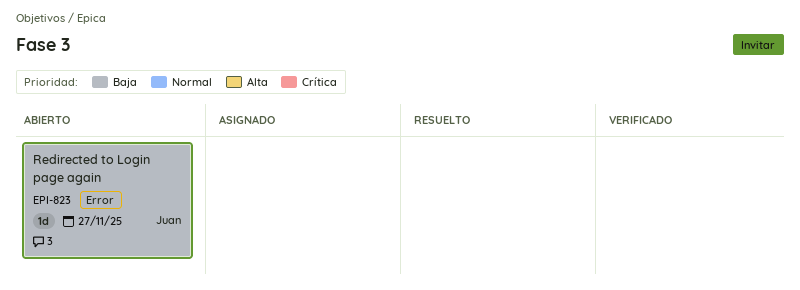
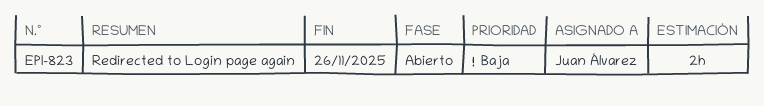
EPI-823, estimate: 1d -> 2h
EPI-823, due: Nov 27 -> Nov 26

